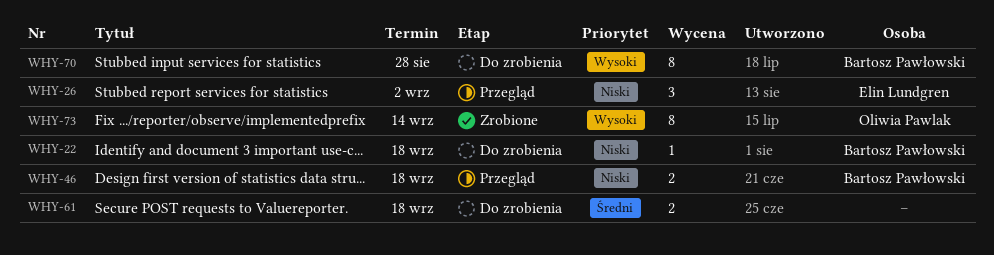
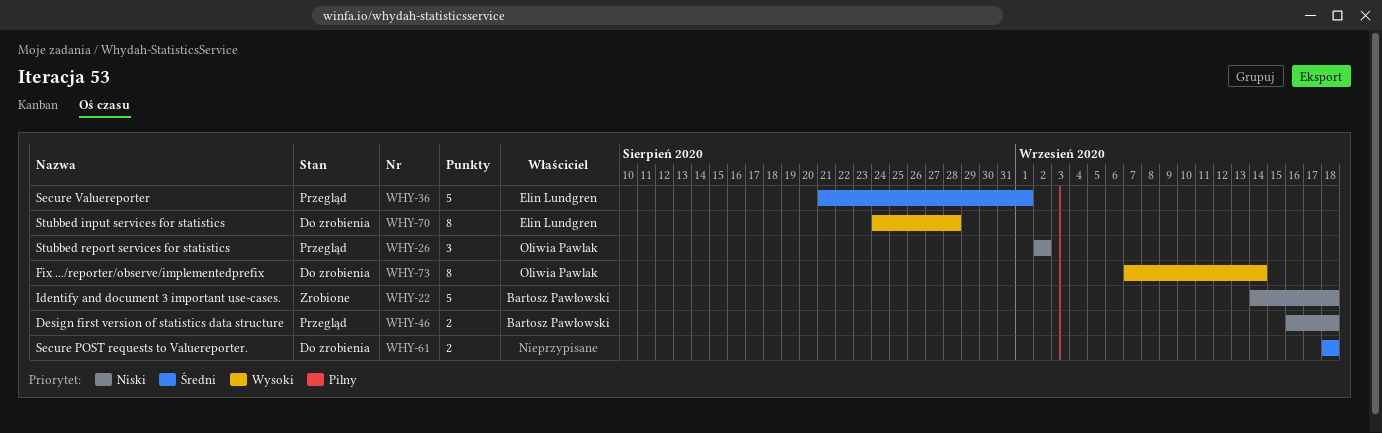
WHY-22, status: Do zrobienia -> Zrobione
WHY-22, estimate: 1 -> 5
WHY-26, owner: Elin Lundgren -> Oliwia Pawlak
WHY-36: none -> present
WHY-70, owner: Bartosz Pawłowski -> Elin Lundgren
WHY-73, status: Zrobione -> Do zrobienia

